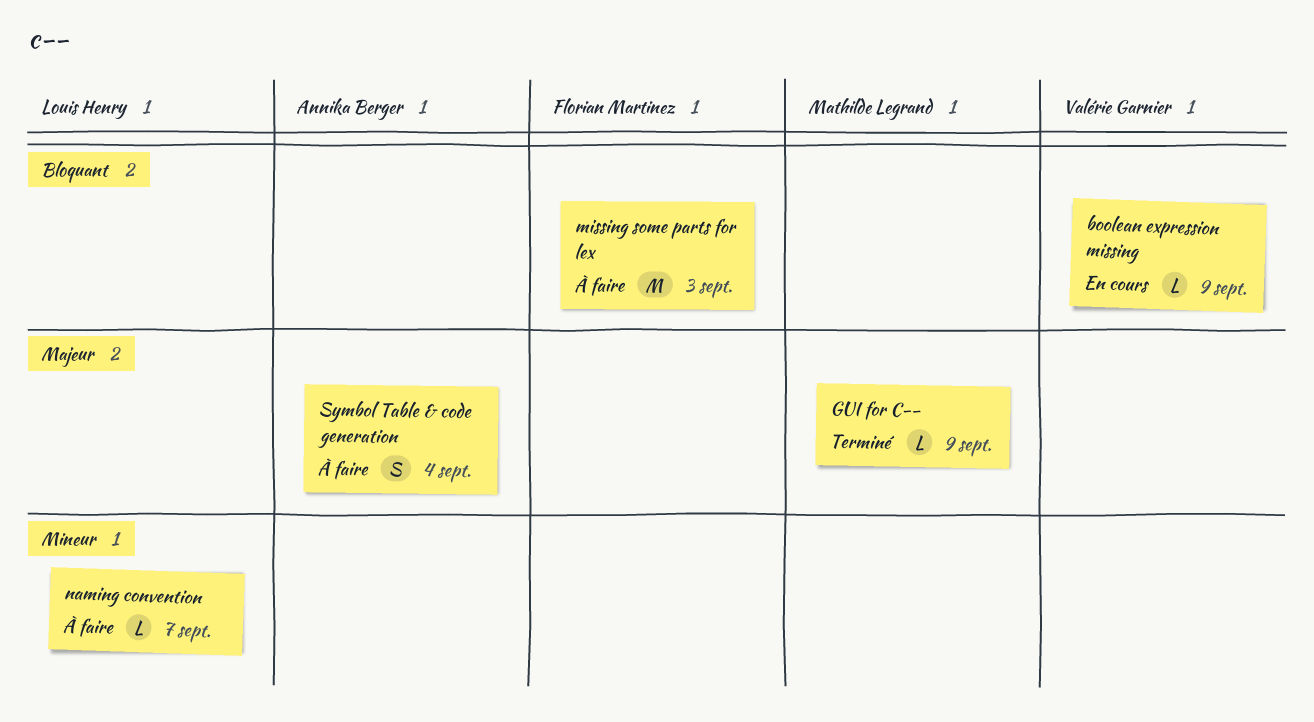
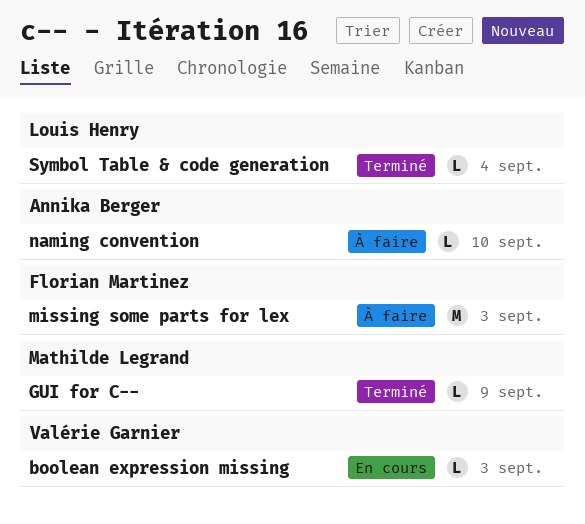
boolean expression missing, due: Sep 9 -> Sep 3
naming convention, owner: Louis Henry -> Annika Berger
naming convention, due: Sep 7 -> Sep 10
Symbol Table & code generation, status: À faire -> Terminé
Symbol Table & code generation, owner: Annika Berger -> Louis Henry
Symbol Table & code generation, estimate: S -> L

